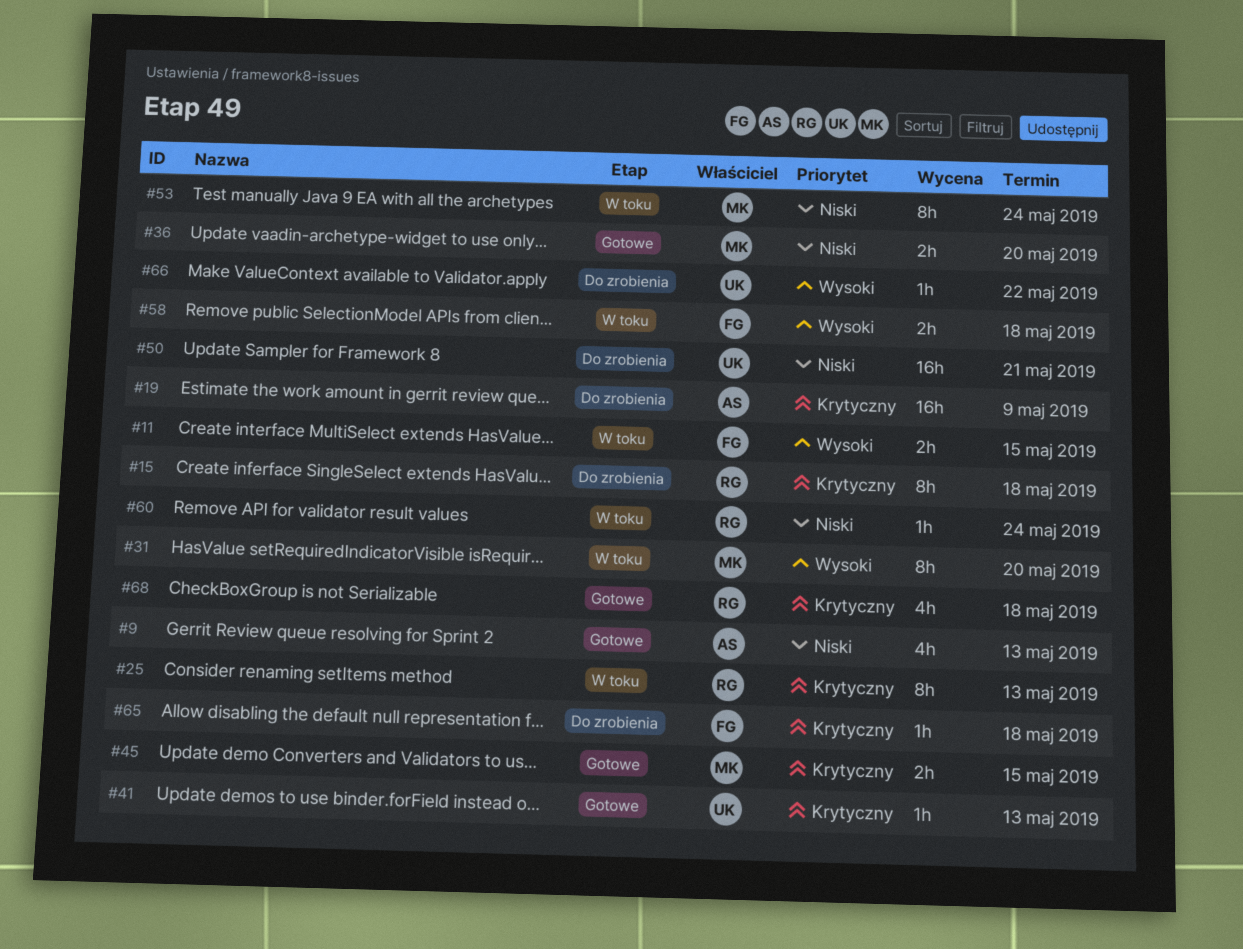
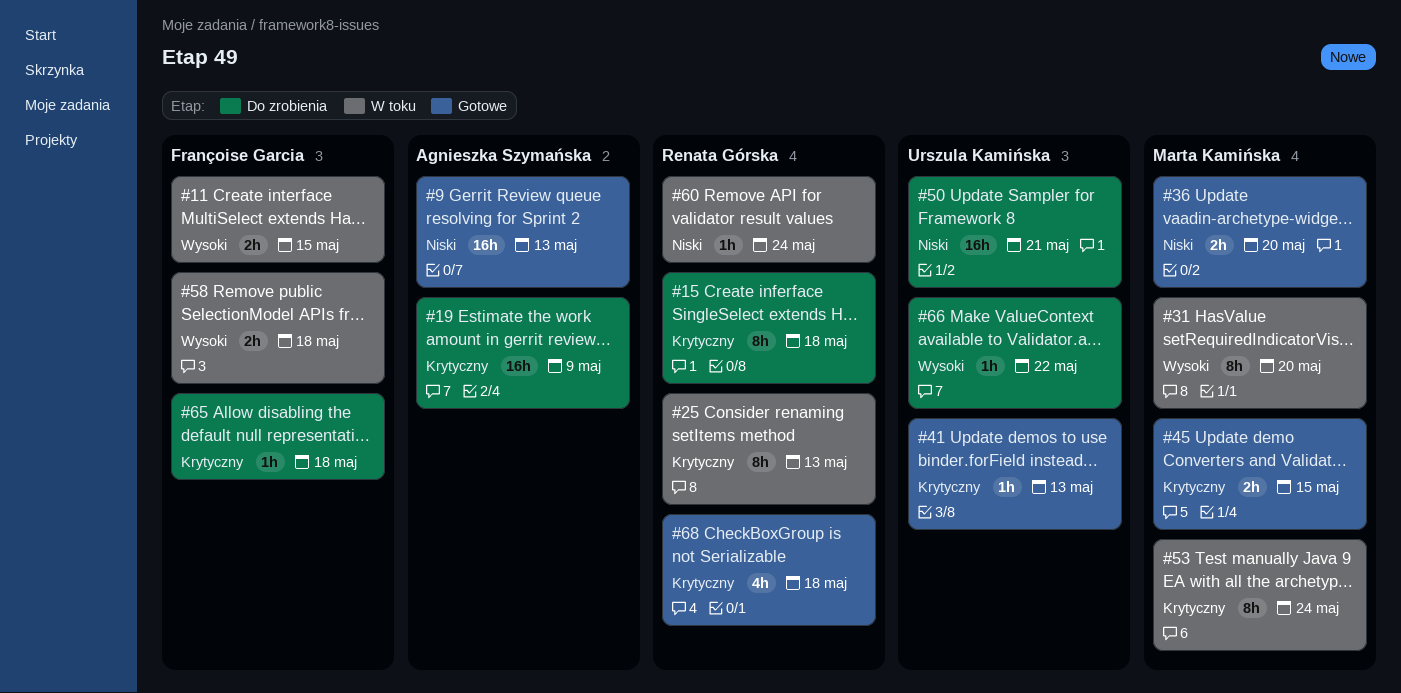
#9, estimate: 4h -> 16h
#53, priority: Niski -> Krytyczny

